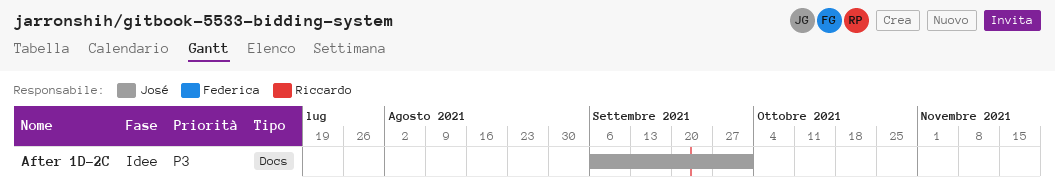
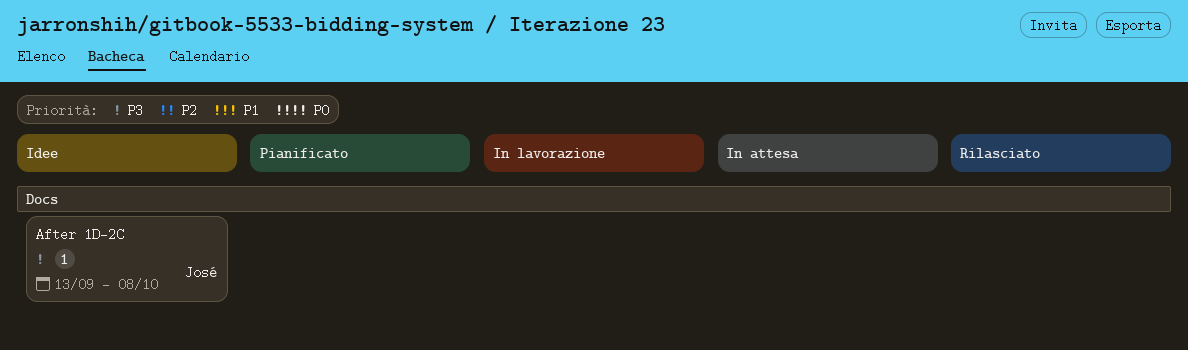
After 1D-2C, start: Sep 6 -> Sep 13
After 1D-2C, due: Oct 1 -> Oct 8

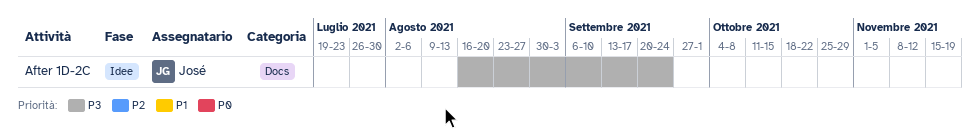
After 1D-2C, start: Sep 13 -> Aug 16
After 1D-2C, due: Oct 8 -> Sep 24

